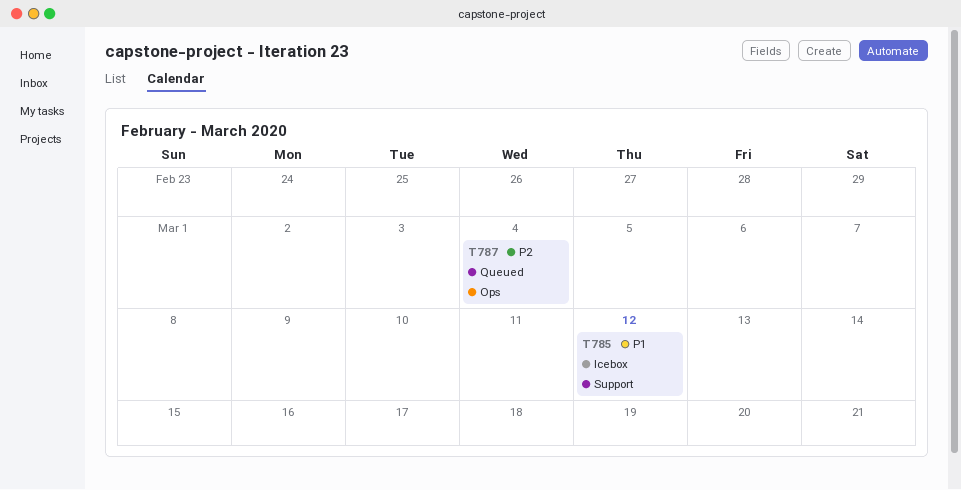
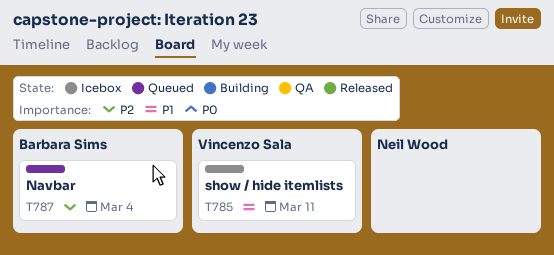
T785, due: Mar 12 -> Mar 11

